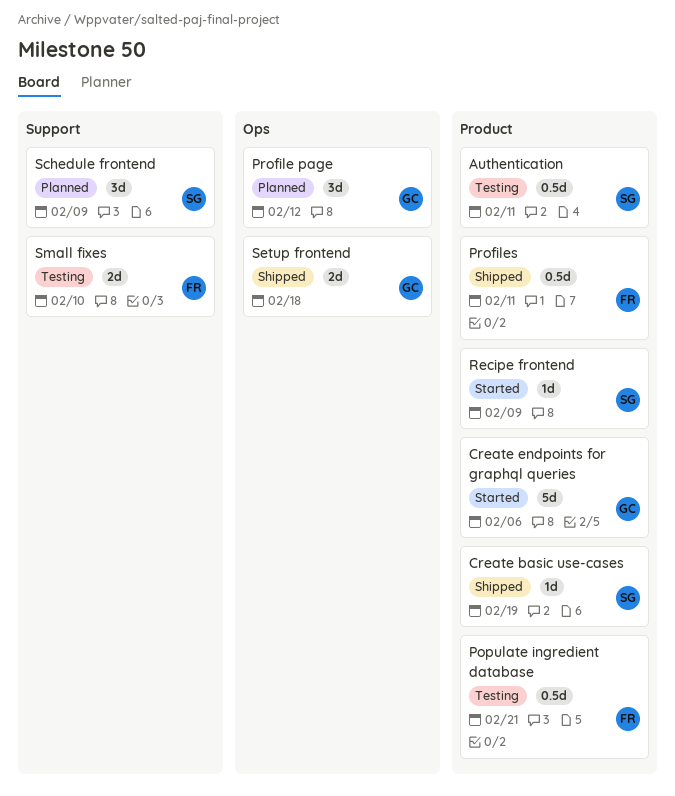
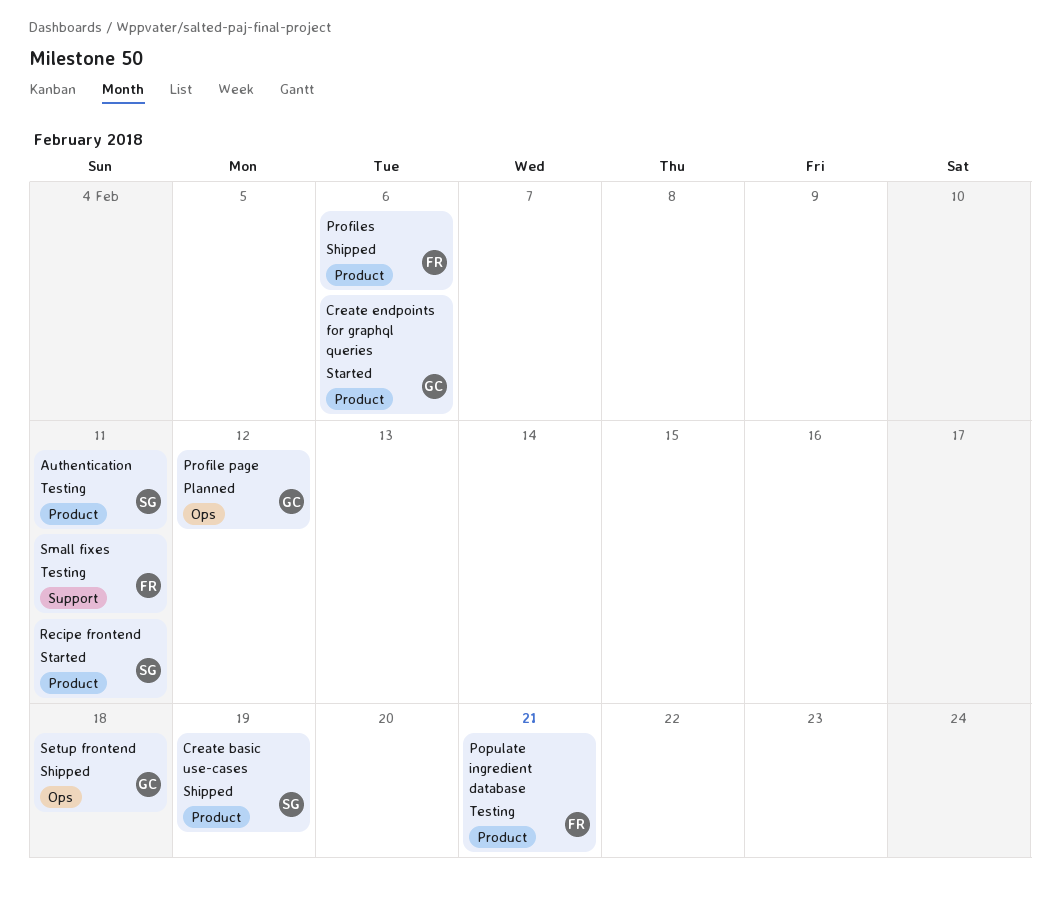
Profiles, due: Feb 11 -> Feb 6
Recipe frontend, due: Feb 9 -> Feb 11
Schedule frontend: present -> none
Small fixes, due: Feb 10 -> Feb 11

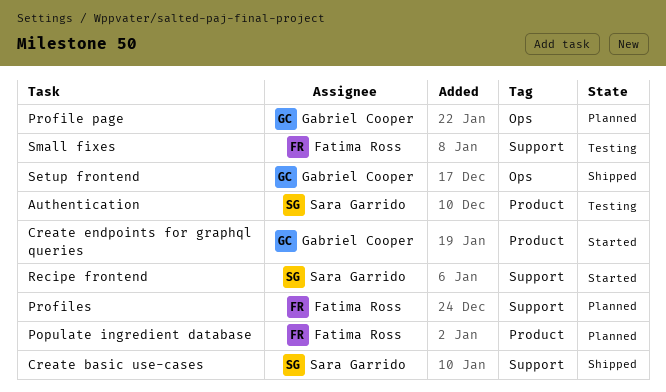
Create basic use-cases, label: Product -> Support
Populate ingredient database, status: Testing -> Planned
Profiles, status: Shipped -> Planned
Profiles, label: Product -> Support
Recipe frontend, label: Product -> Support

